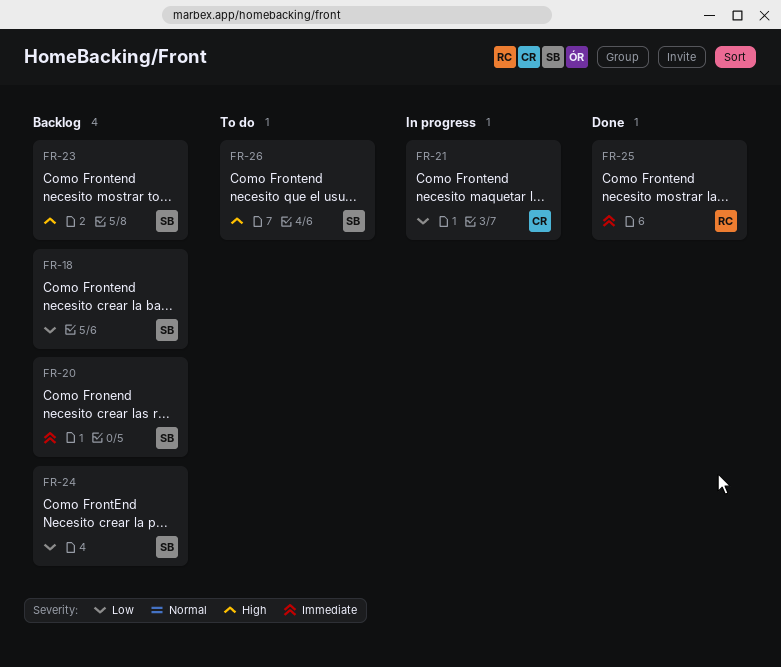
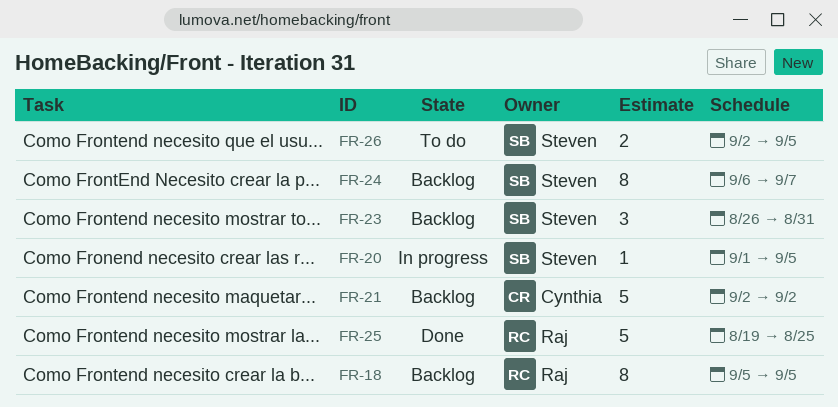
FR-18, owner: Steven -> Raj
FR-20, status: Backlog -> In progress
FR-21, status: In progress -> Backlog

